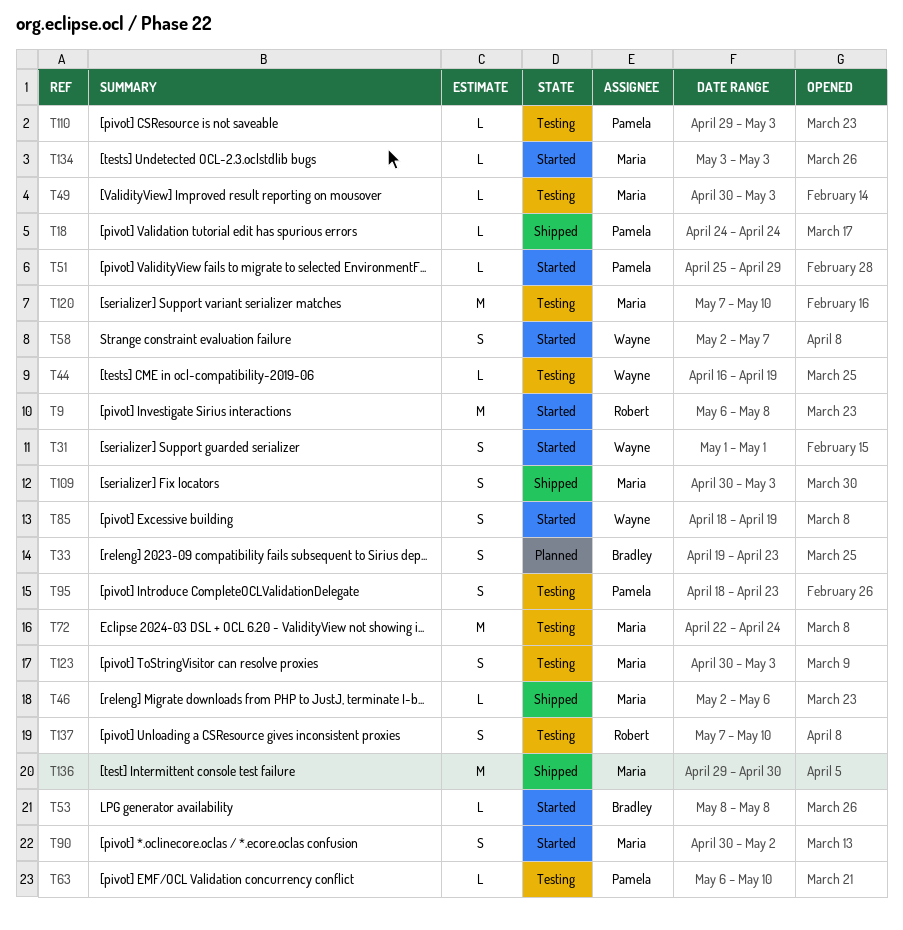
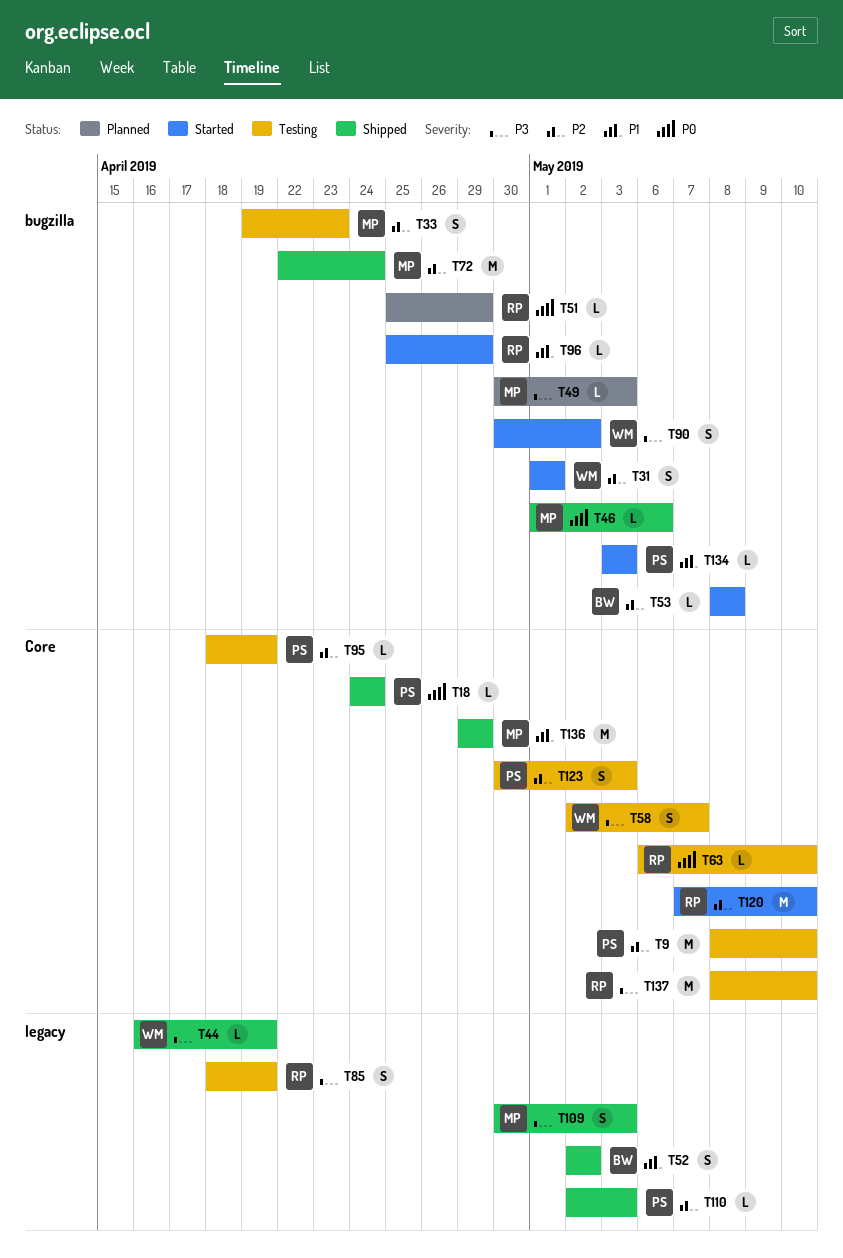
T9, status: Started -> Testing
T9, owner: Robert -> Pamela
T9, start: May 6 -> May 8
T9, due: May 8 -> May 10
T33, status: Planned -> Testing
T33, owner: Bradley -> Maria
T44, status: Testing -> Shipped
T46, start: May 2 -> May 1
T49, status: Testing -> Planned
T51, status: Started -> Planned
T51, owner: Pamela -> Robert
T52: none -> present
T58, status: Started -> Testing
T63, owner: Pamela -> Robert
T72, status: Testing -> Shipped
T85, status: Started -> Testing
T85, owner: Wayne -> Robert
T90, owner: Maria -> Wayne
T95, estimate: S -> L
T95, due: Apr 23 -> Apr 19
T96: none -> present
T110, status: Testing -> Shipped
T110, start: Apr 29 -> May 2
T120, status: Testing -> Started
T120, owner: Maria -> Robert
T123, owner: Maria -> Pamela
T134, owner: Maria -> Pamela
T136, due: Apr 30 -> Apr 29
T137, estimate: S -> M
T137, start: May 7 -> May 8

